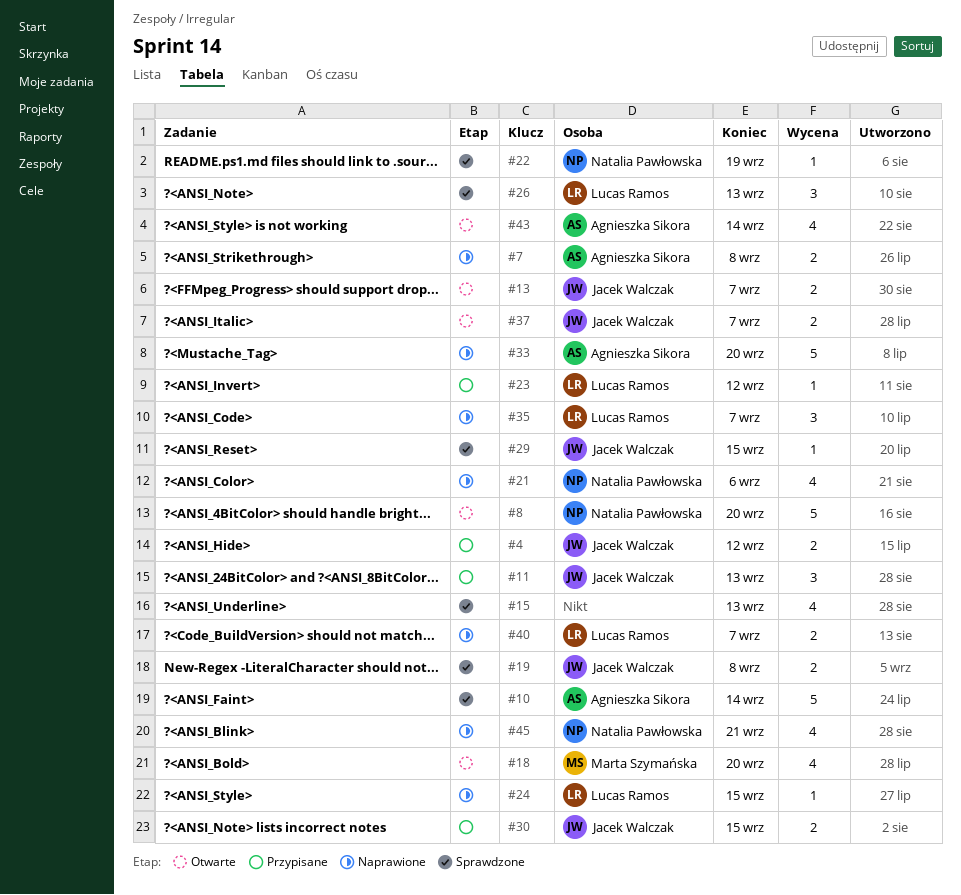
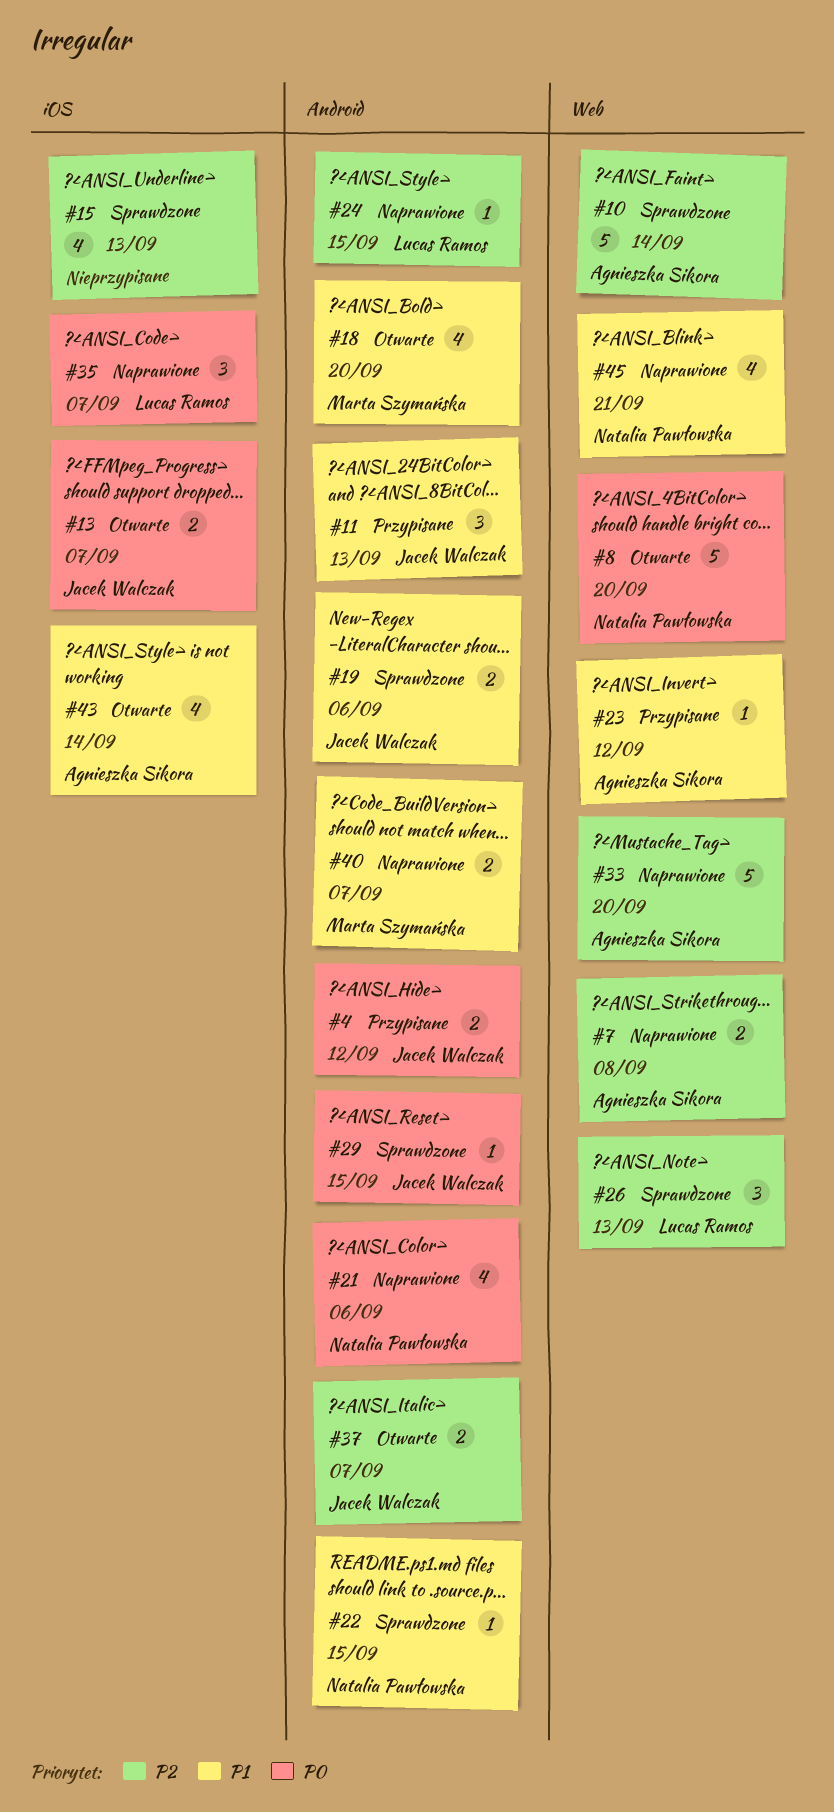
#19, due: Sep 8 -> Sep 6
#22, due: Sep 19 -> Sep 15
#23, owner: Lucas Ramos -> Agnieszka Sikora
#30: present -> none
#40, owner: Lucas Ramos -> Marta Szymańska

